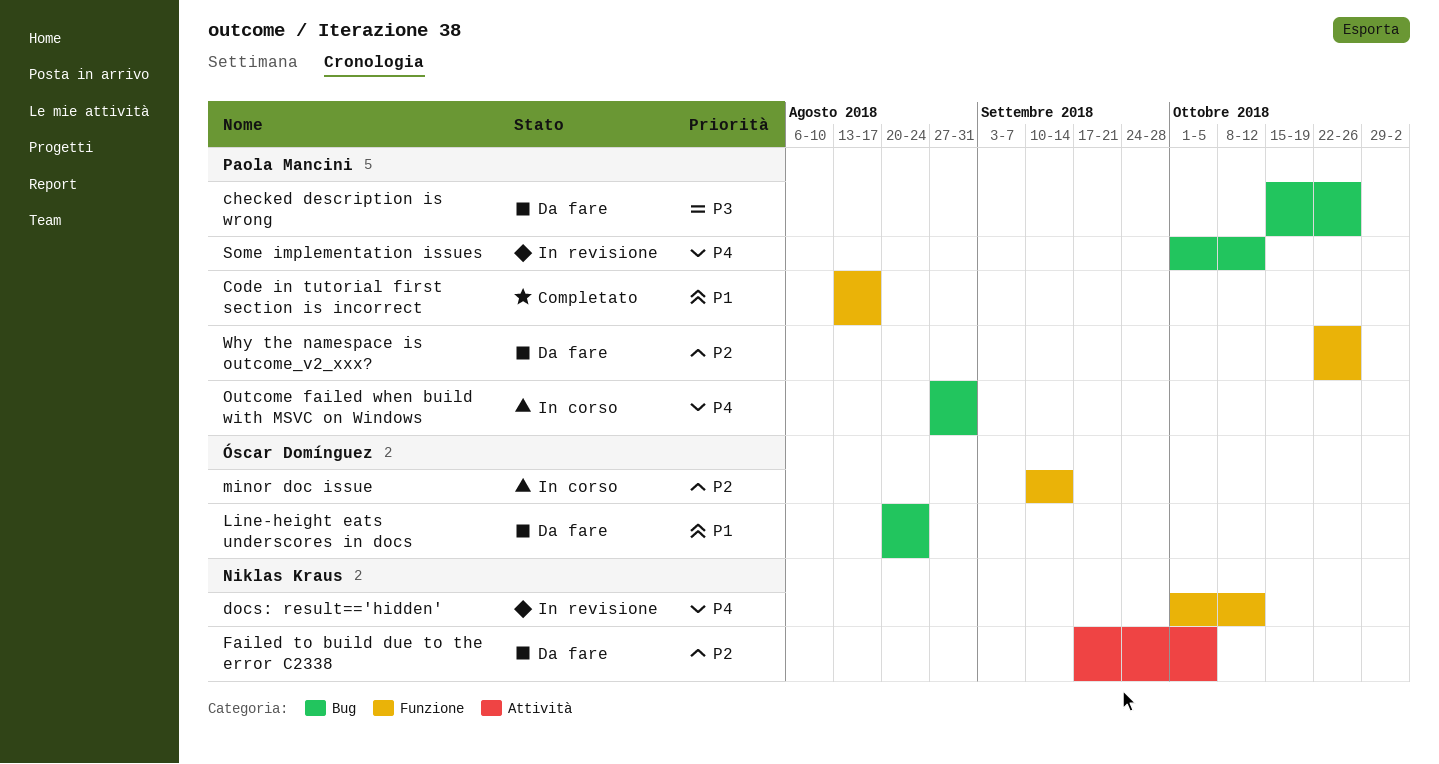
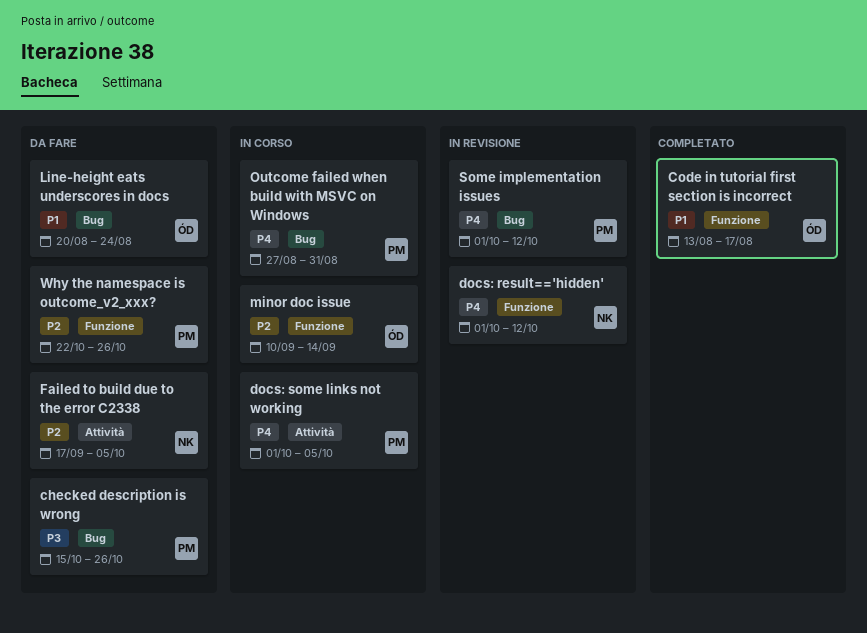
Code in tutorial first section is incorrect, owner: Paola Mancini -> Óscar Domínguez
docs: some links not working: none -> present

